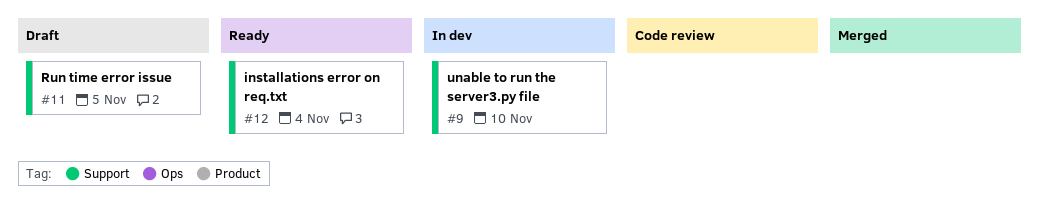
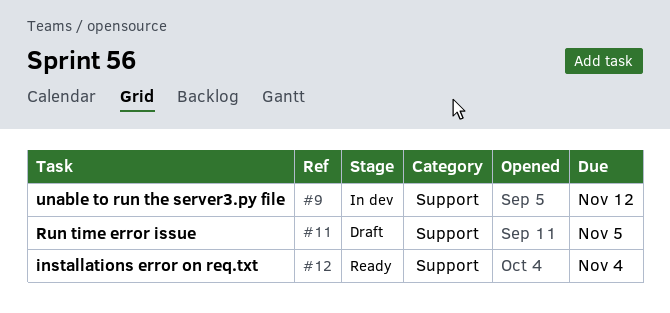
#9, due: Nov 10 -> Nov 12

